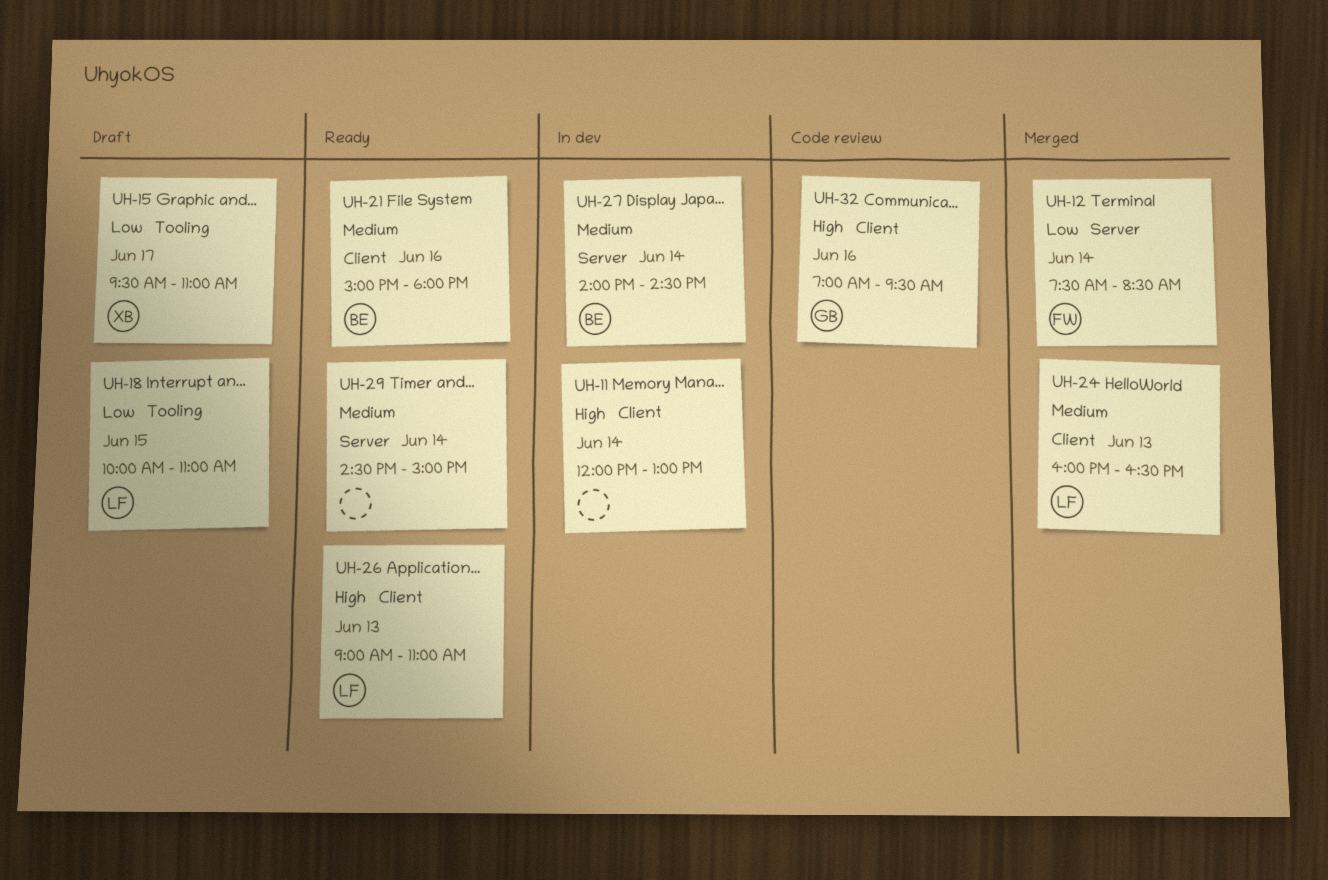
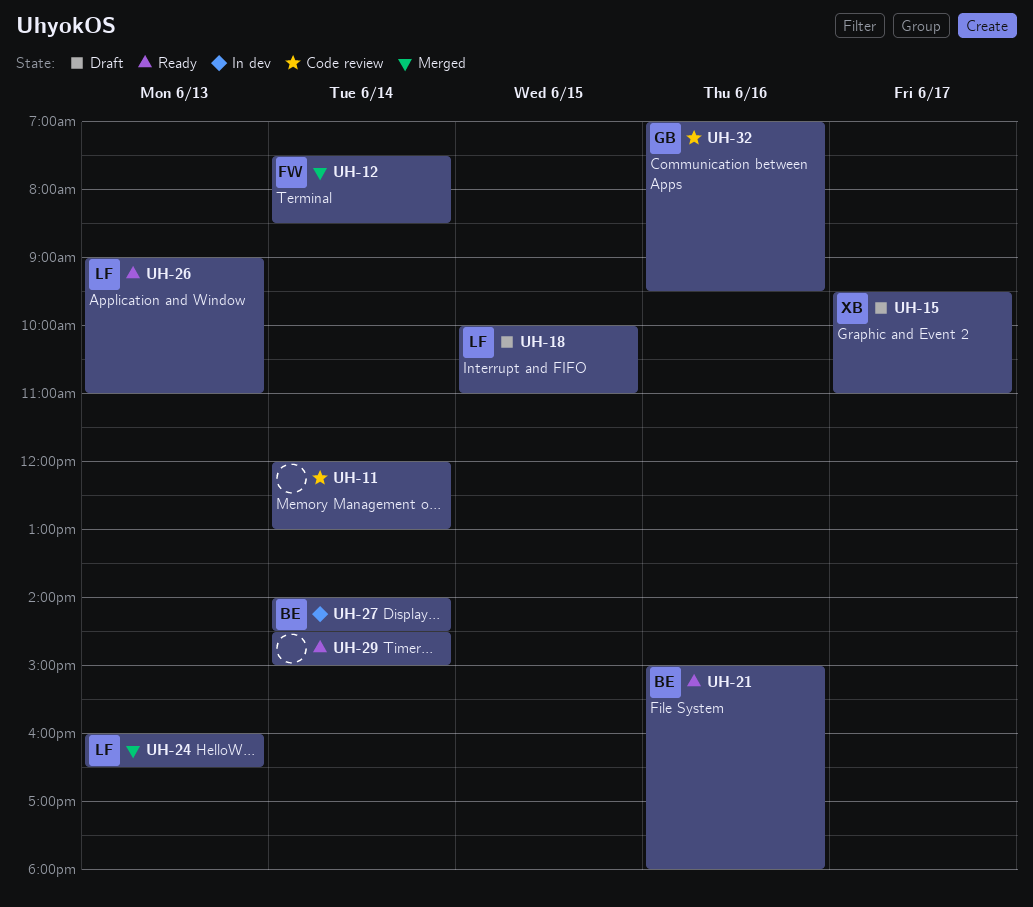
UH-11, status: In dev -> Code review

